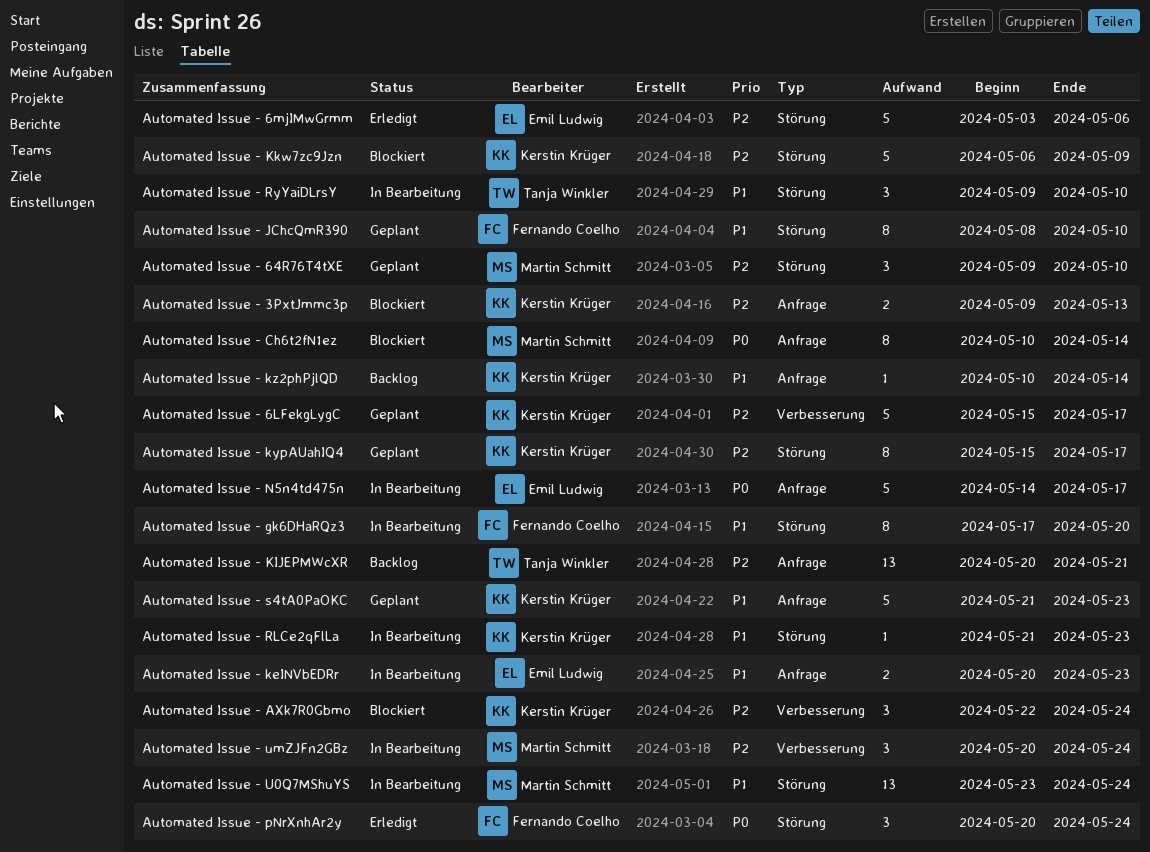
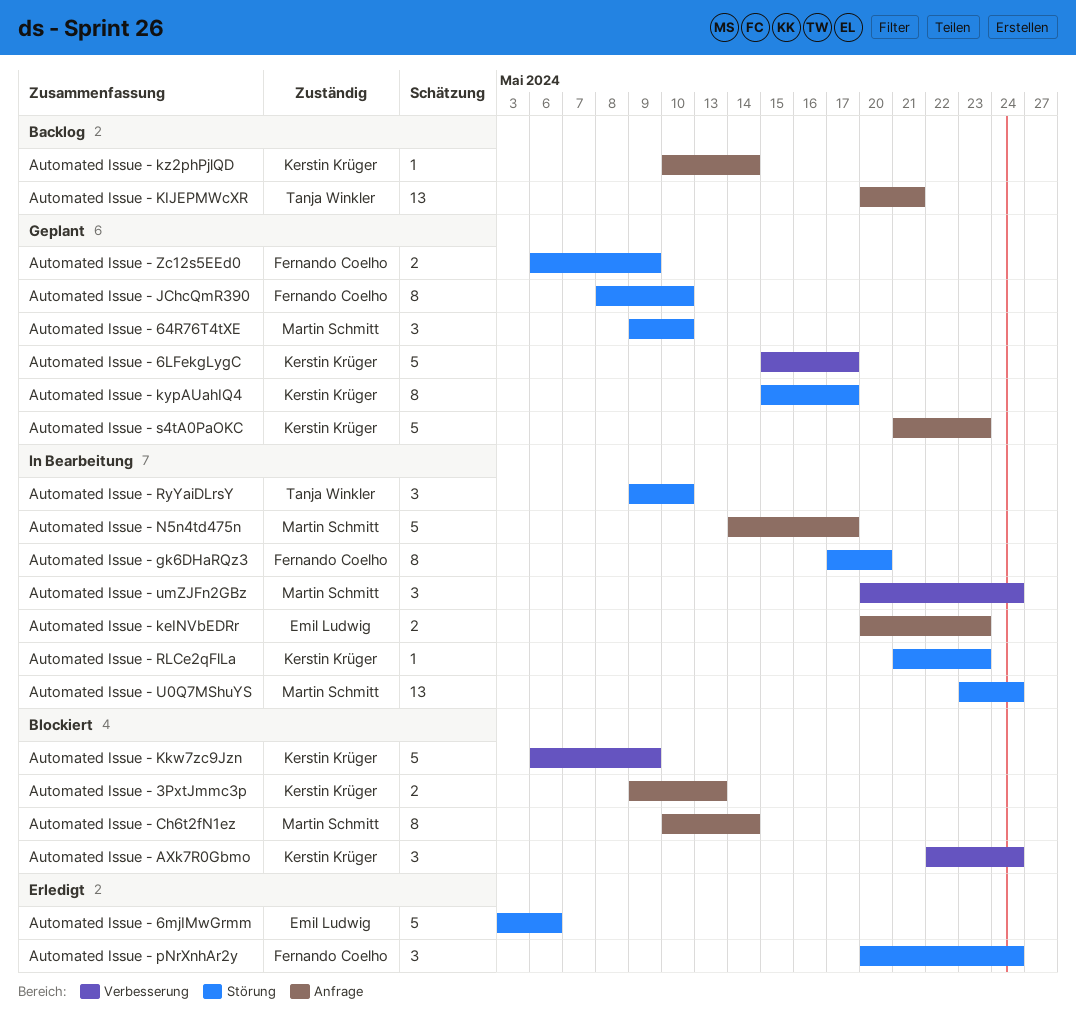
Automated Issue - Kkw7zc9Jzn, label: Störung -> Verbesserung
Automated Issue - N5n4td475n, owner: Emil Ludwig -> Martin Schmitt
Automated Issue - Zc12s5EEd0: none -> present

